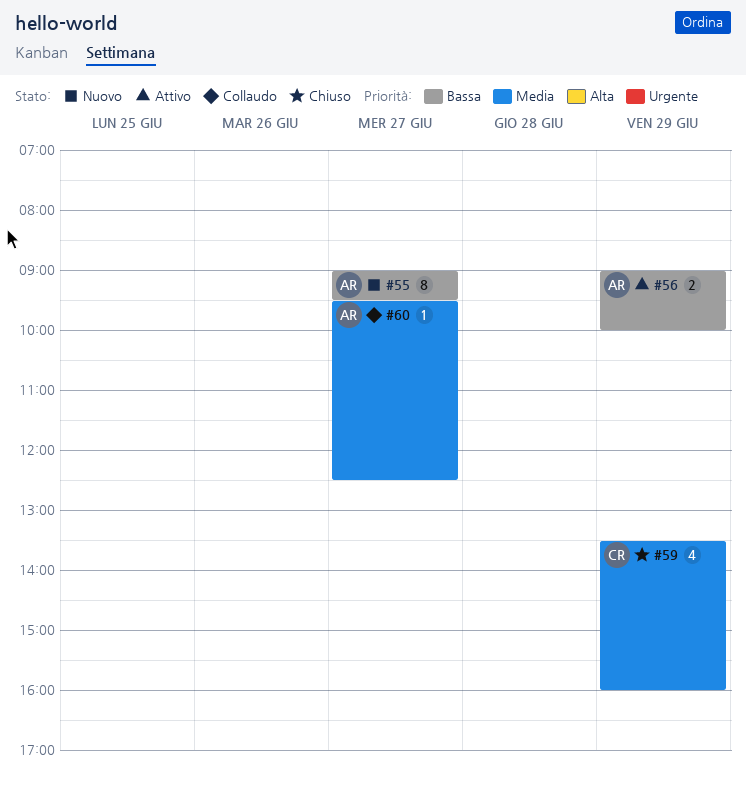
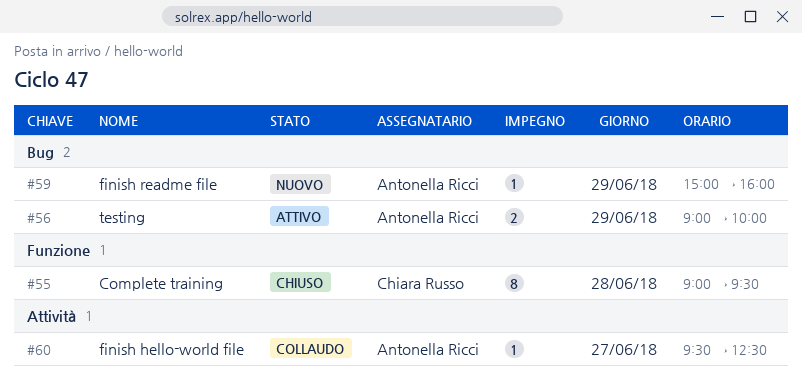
#55, status: Nuovo -> Chiuso
#55, owner: Antonella Ricci -> Chiara Russo
#55, day: Jun 27 -> Jun 28
#59, status: Chiuso -> Nuovo
#59, owner: Chiara Russo -> Antonella Ricci
#59, estimate: 4 -> 1
#59, begins: 13:30 -> 15:00

